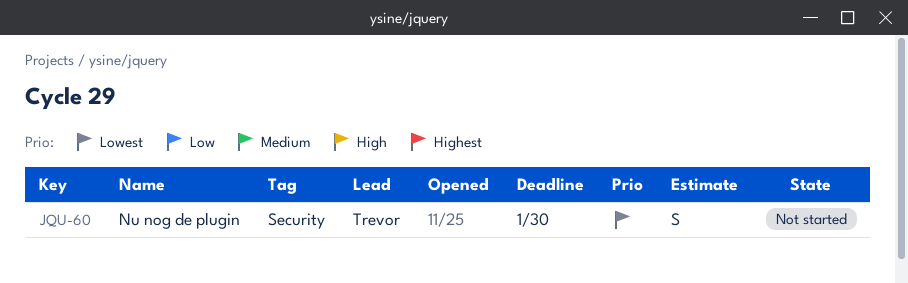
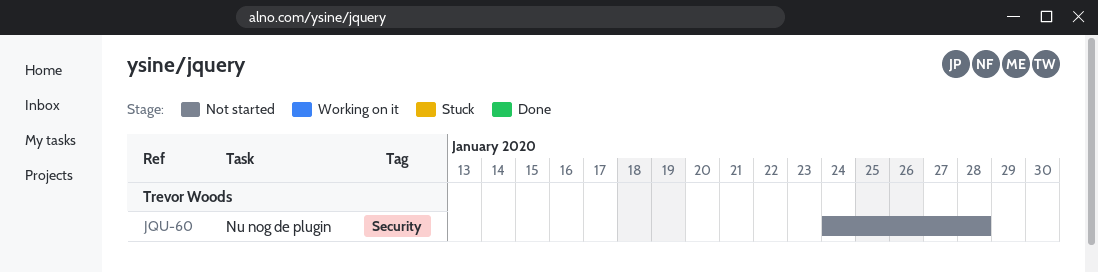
JQU-60, due: Jan 30 -> Jan 28

